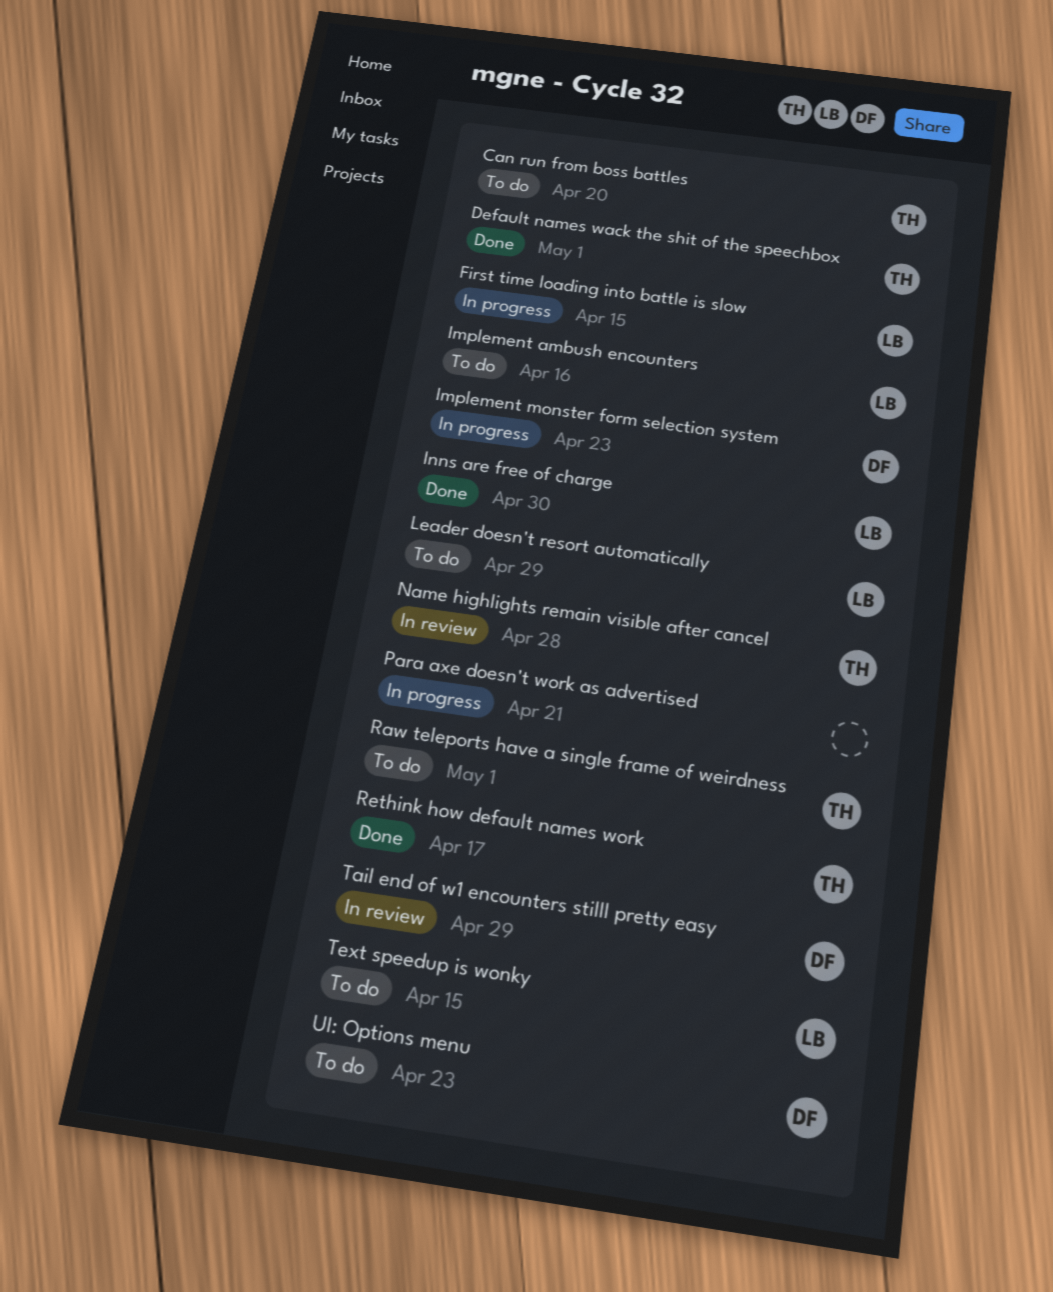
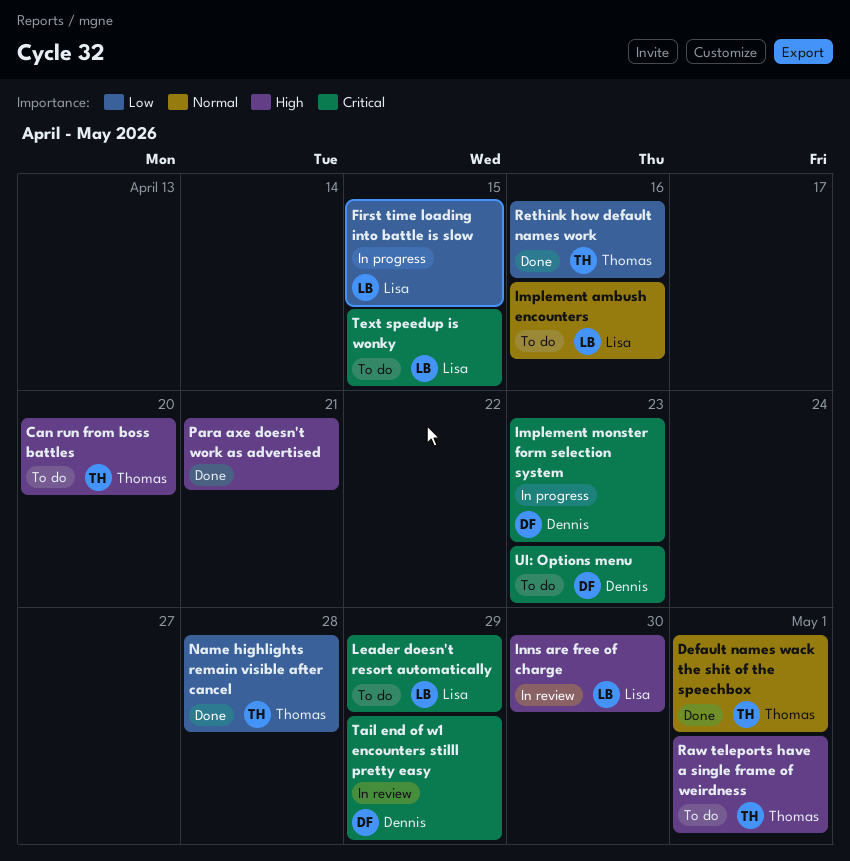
Inns are free of charge, status: Done -> In review
Name highlights remain visible after cancel, status: In review -> Done
Para axe doesn't work as advertised, status: In progress -> Done
Rethink how default names work, due: Apr 17 -> Apr 16

